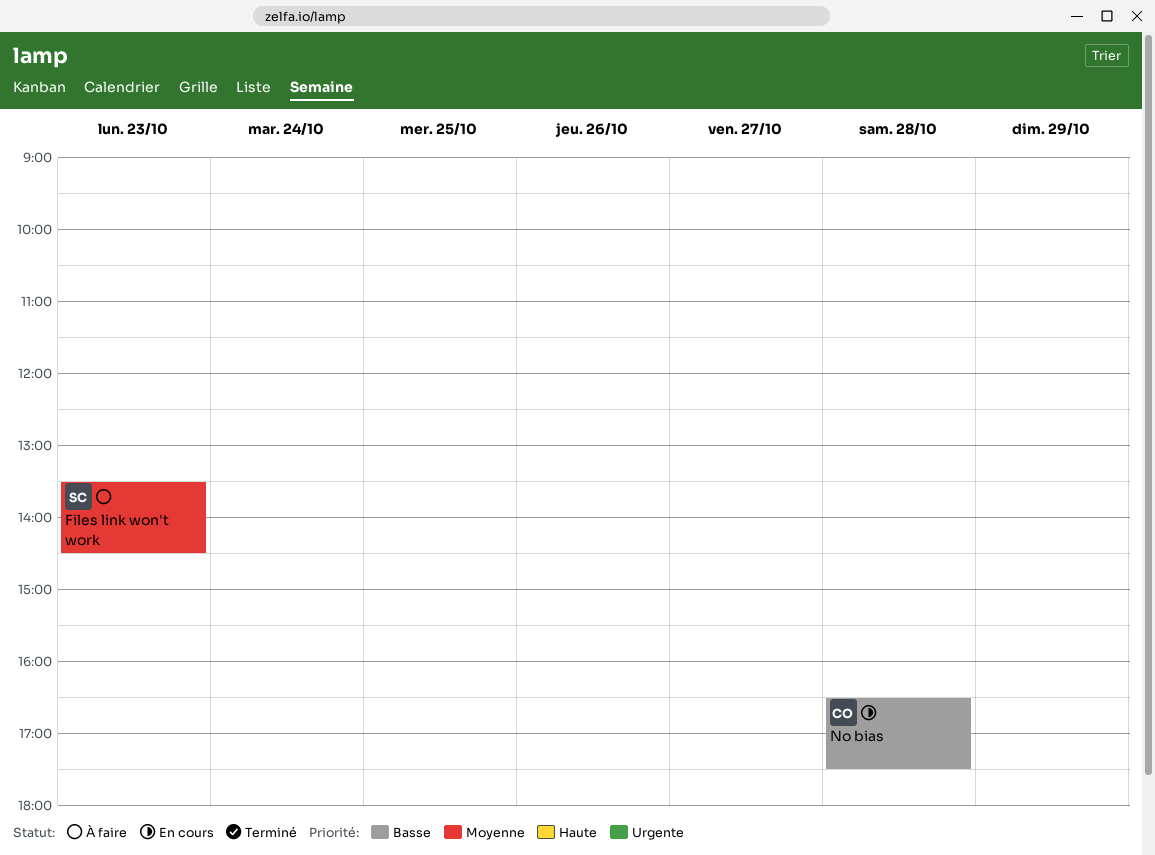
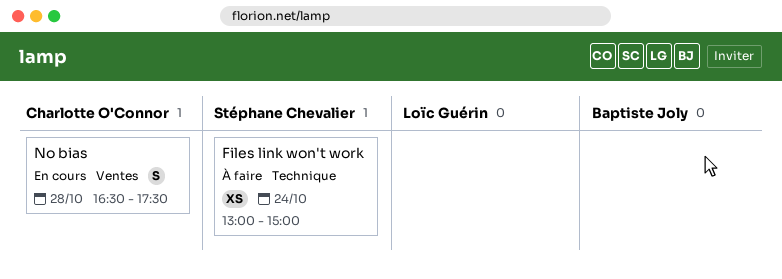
Files link won't work, day: Oct 23 -> Oct 24
Files link won't work, begins: 13:30 -> 13:00
Files link won't work, ends: 14:30 -> 15:00

